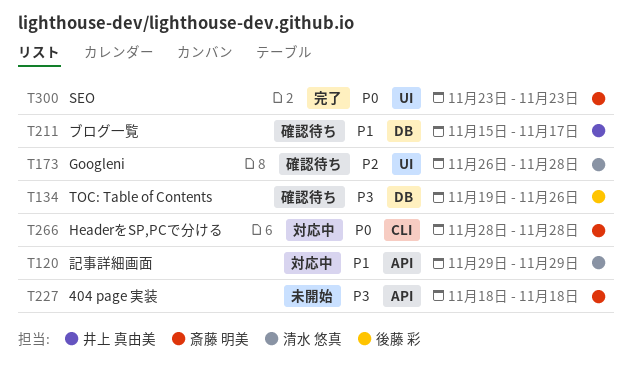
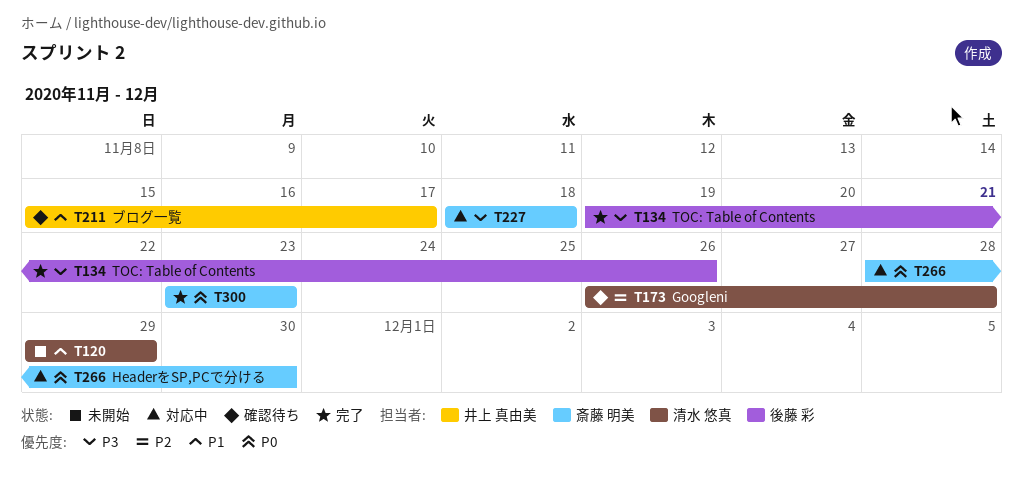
T120, status: 対応中 -> 未開始
T134, status: 確認待ち -> 完了
T227, status: 未開始 -> 対応中
T266, due: Nov 28 -> Nov 30

